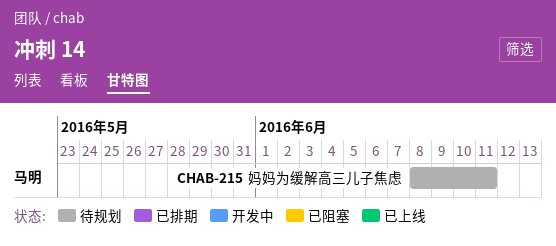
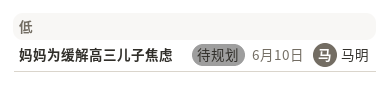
妈妈为缓解高三儿子焦虑, due: Jun 11 -> Jun 10

